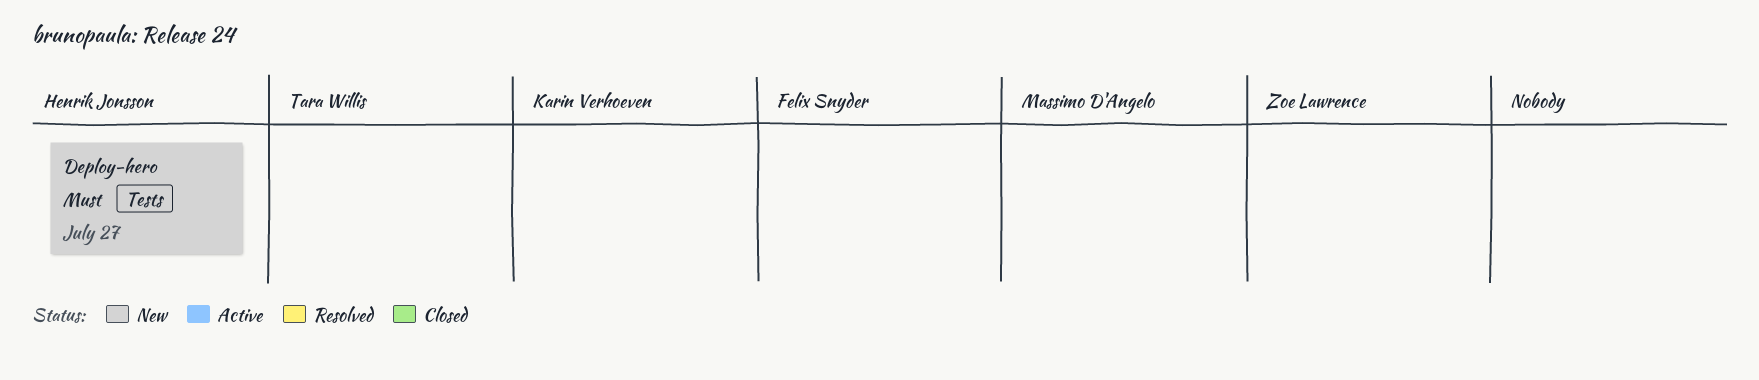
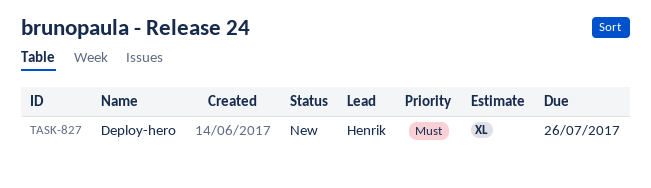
Deploy-hero, due: Jul 27 -> Jul 26

